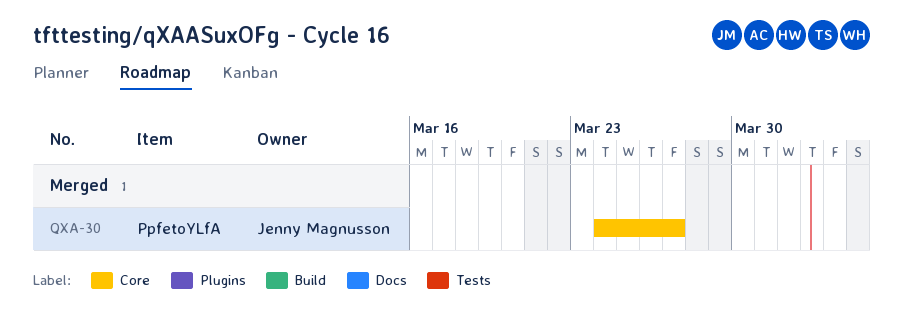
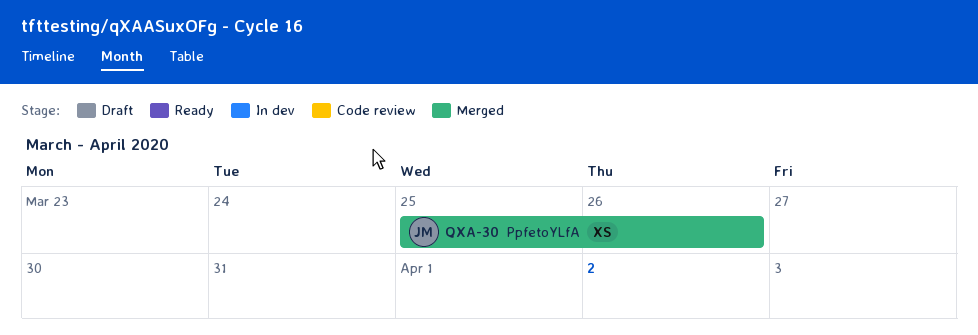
QXA-30, start: Mar 24 -> Mar 25
QXA-30, due: Mar 27 -> Mar 26

